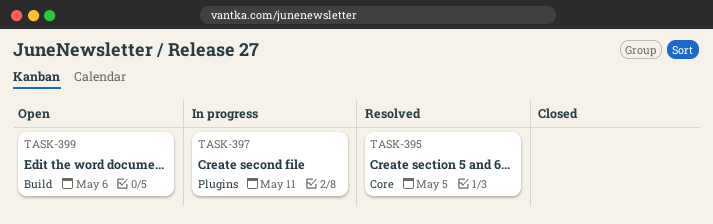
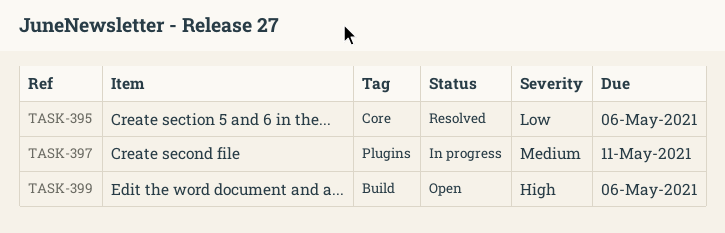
TASK-395, due: May 5 -> May 6

